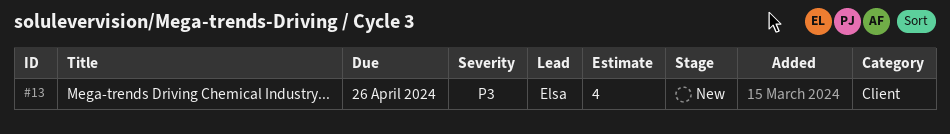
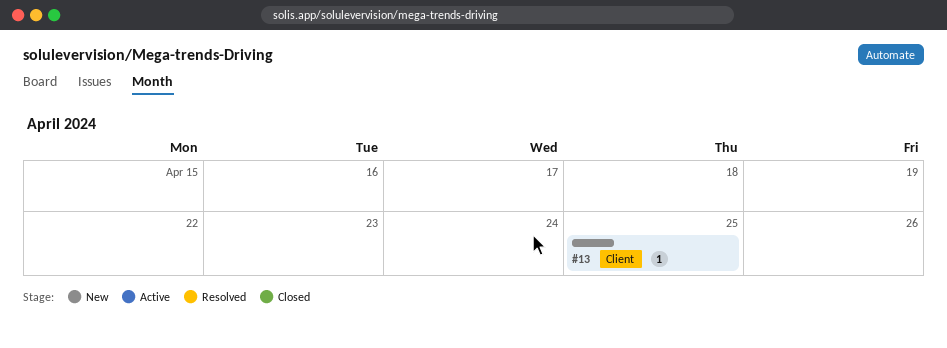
#13, estimate: 4 -> 1
#13, due: Apr 26 -> Apr 25

